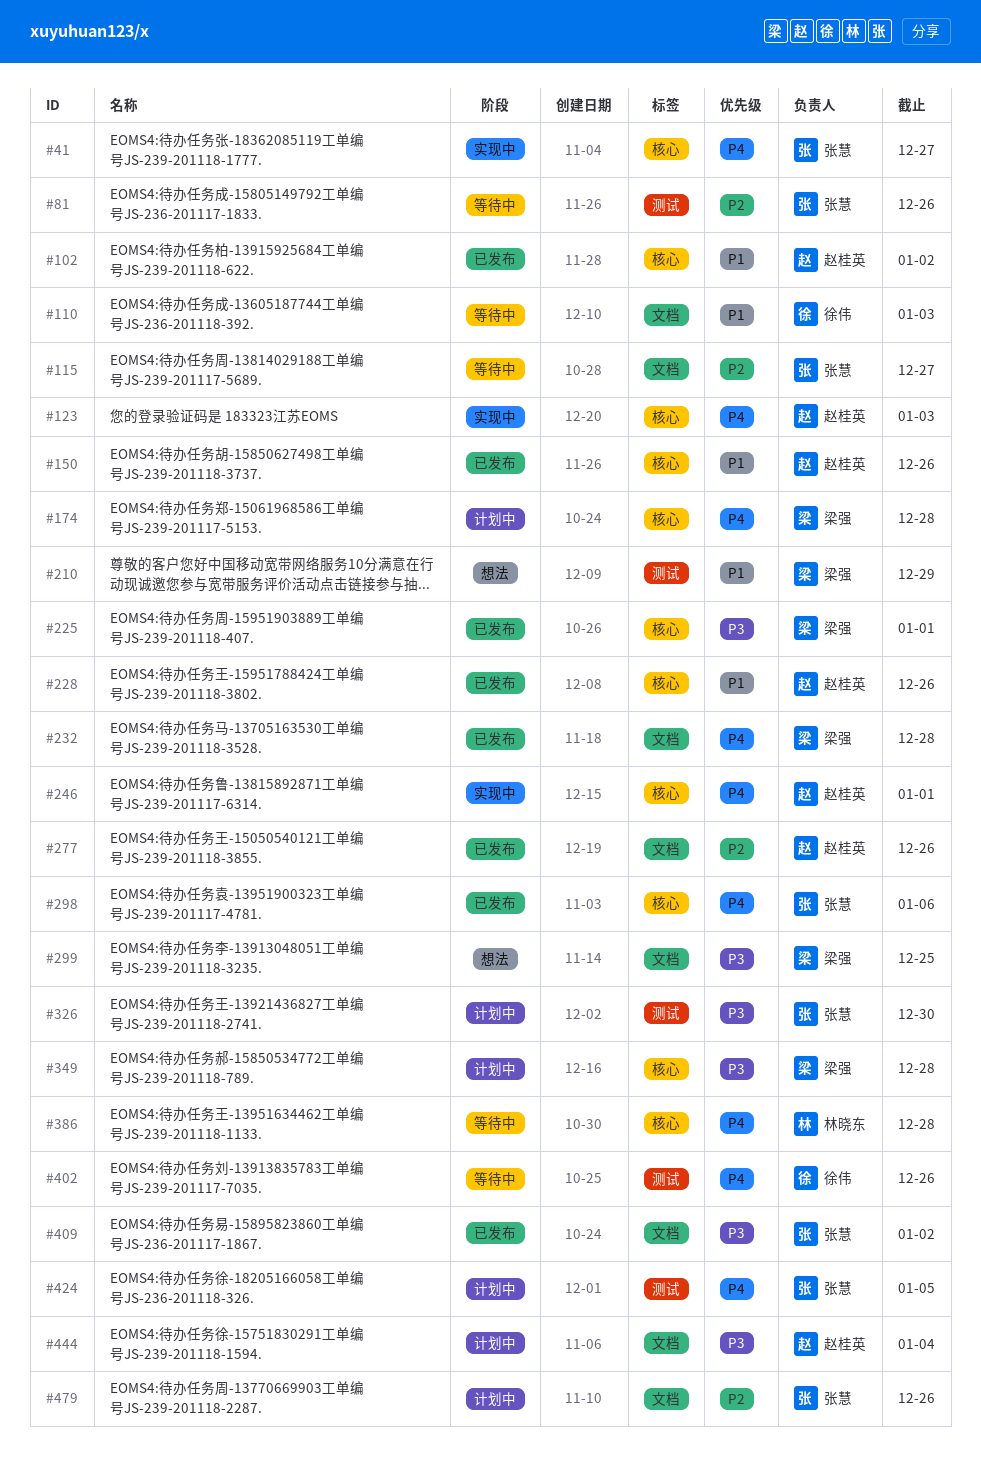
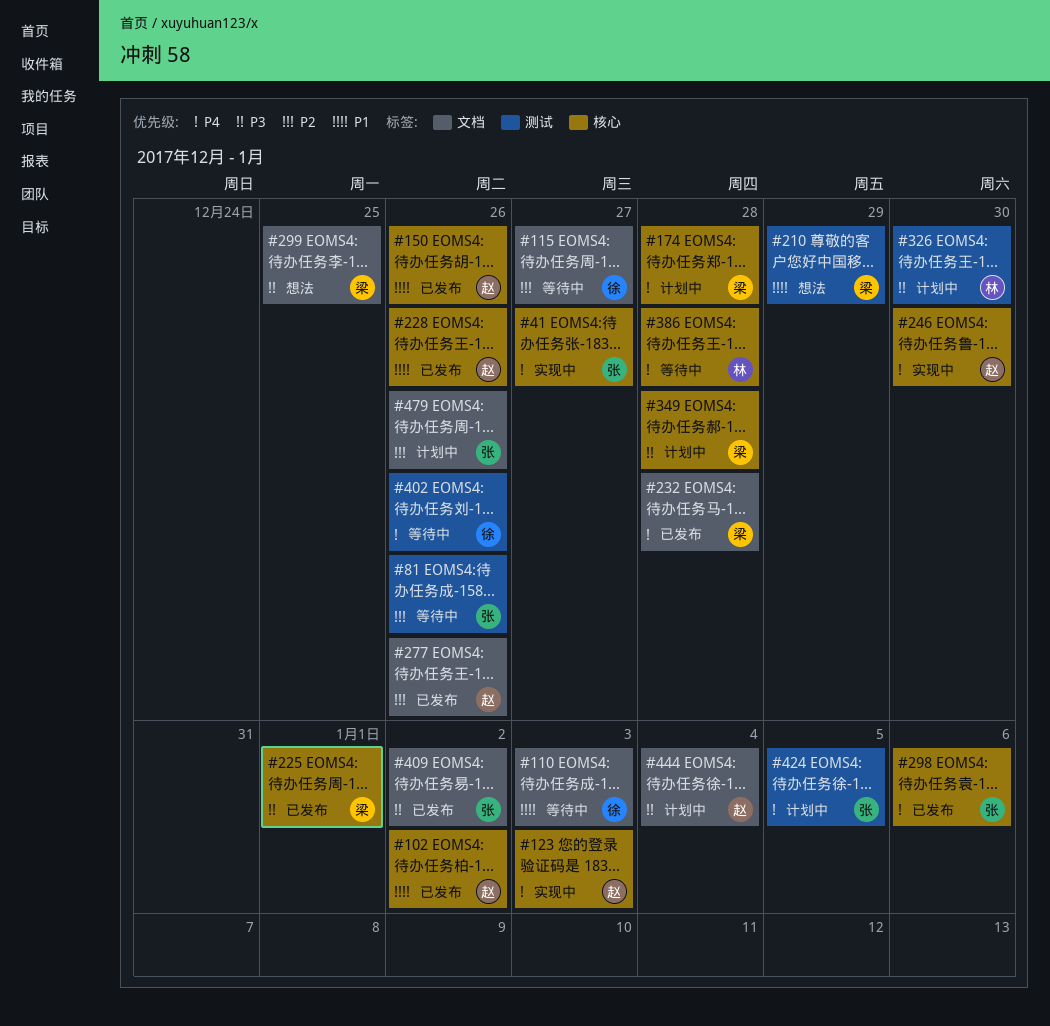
#115, owner: 张慧 -> 徐伟
#246, due: Jan 1 -> Dec 30
#326, owner: 张慧 -> 林晓东

